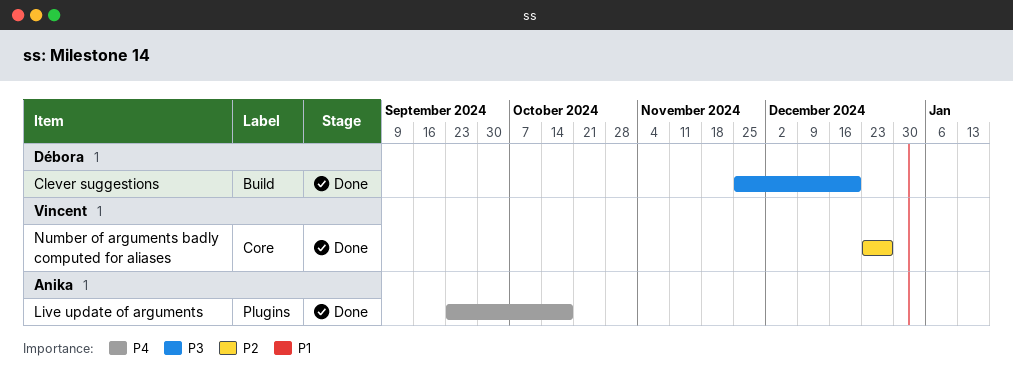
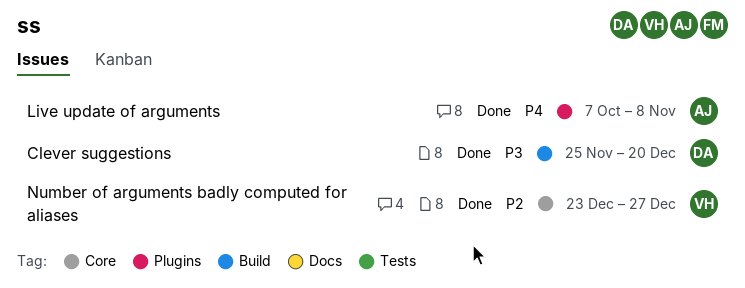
Live update of arguments, start: Sep 23 -> Oct 7
Live update of arguments, due: Oct 18 -> Nov 8

